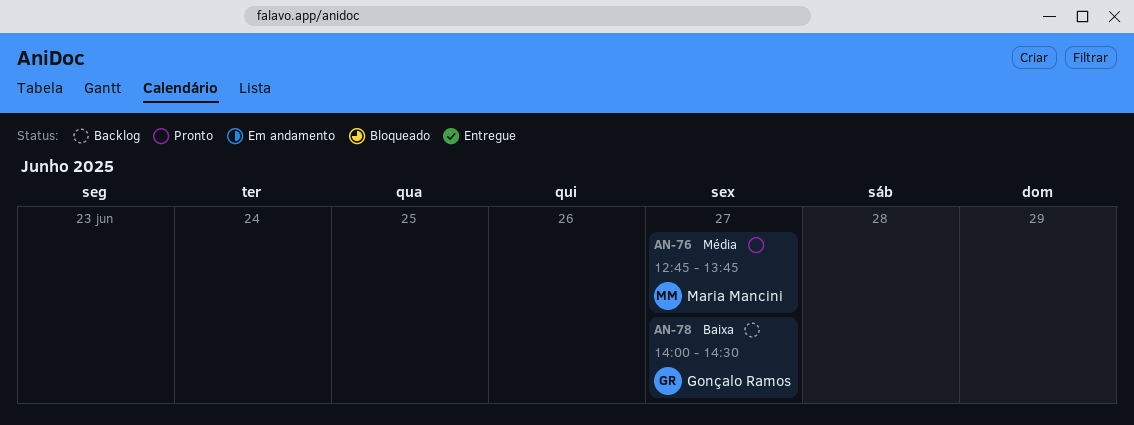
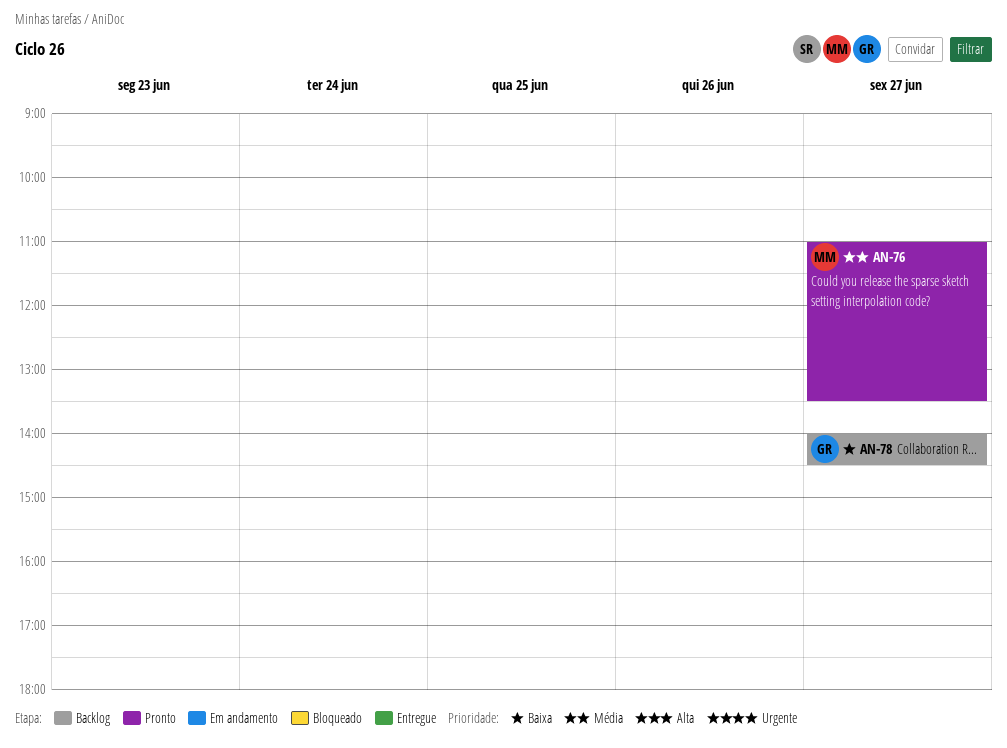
AN-76, begins: 12:45 -> 11:00
AN-76, ends: 13:45 -> 13:30

